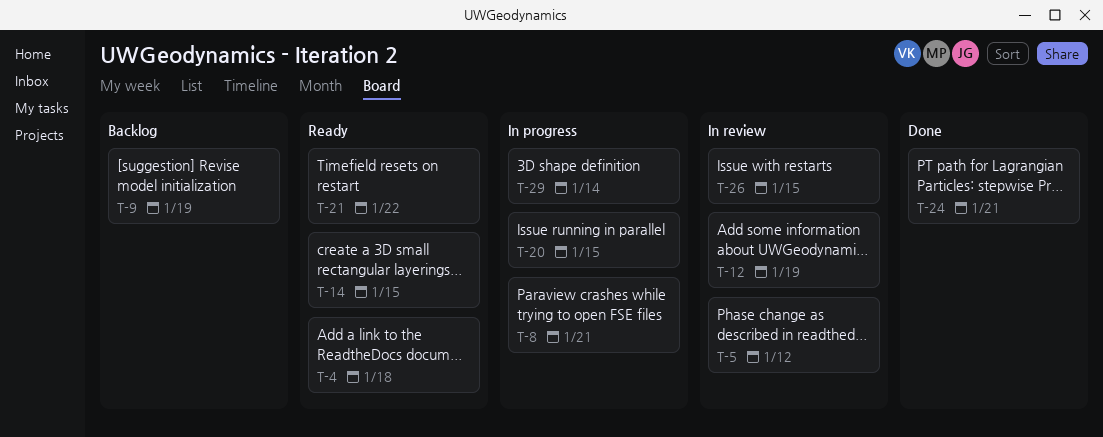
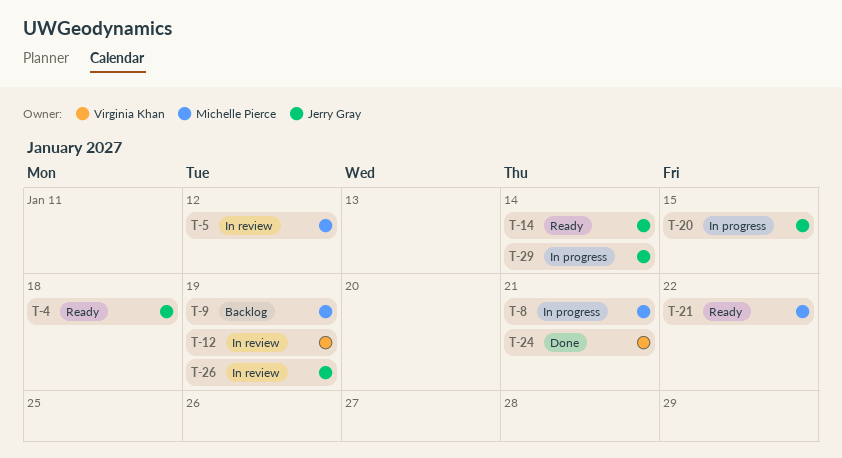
T-14, due: Jan 15 -> Jan 14
T-26, due: Jan 15 -> Jan 19

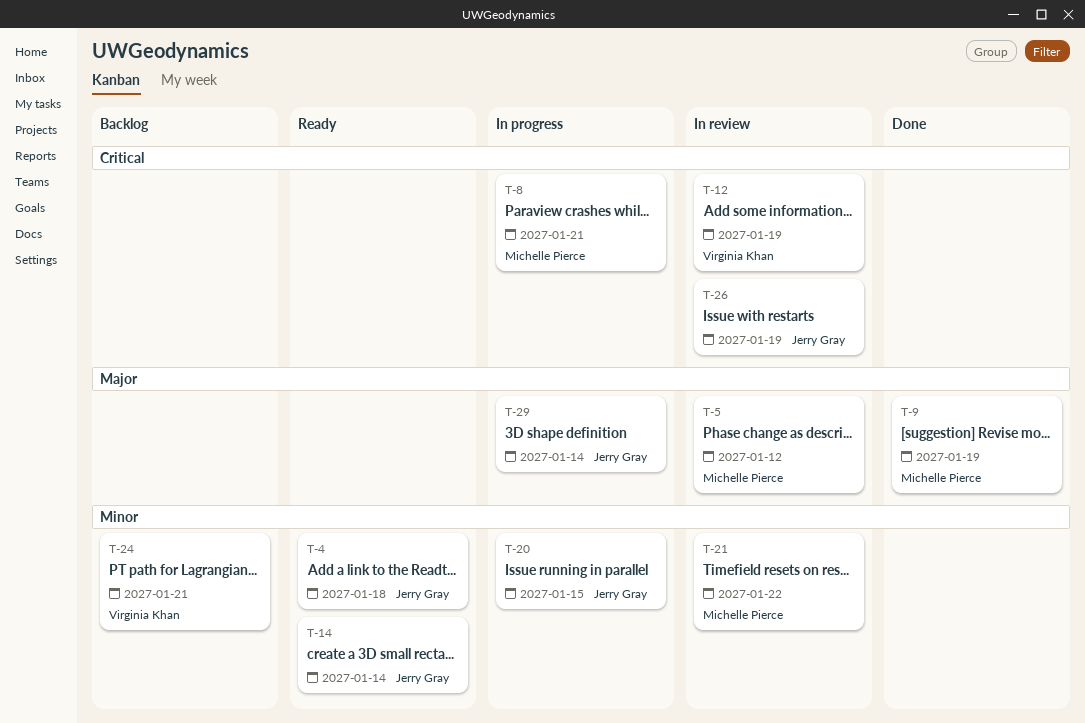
T-9, status: Backlog -> Done
T-21, status: Ready -> In review
T-24, status: Done -> Backlog

